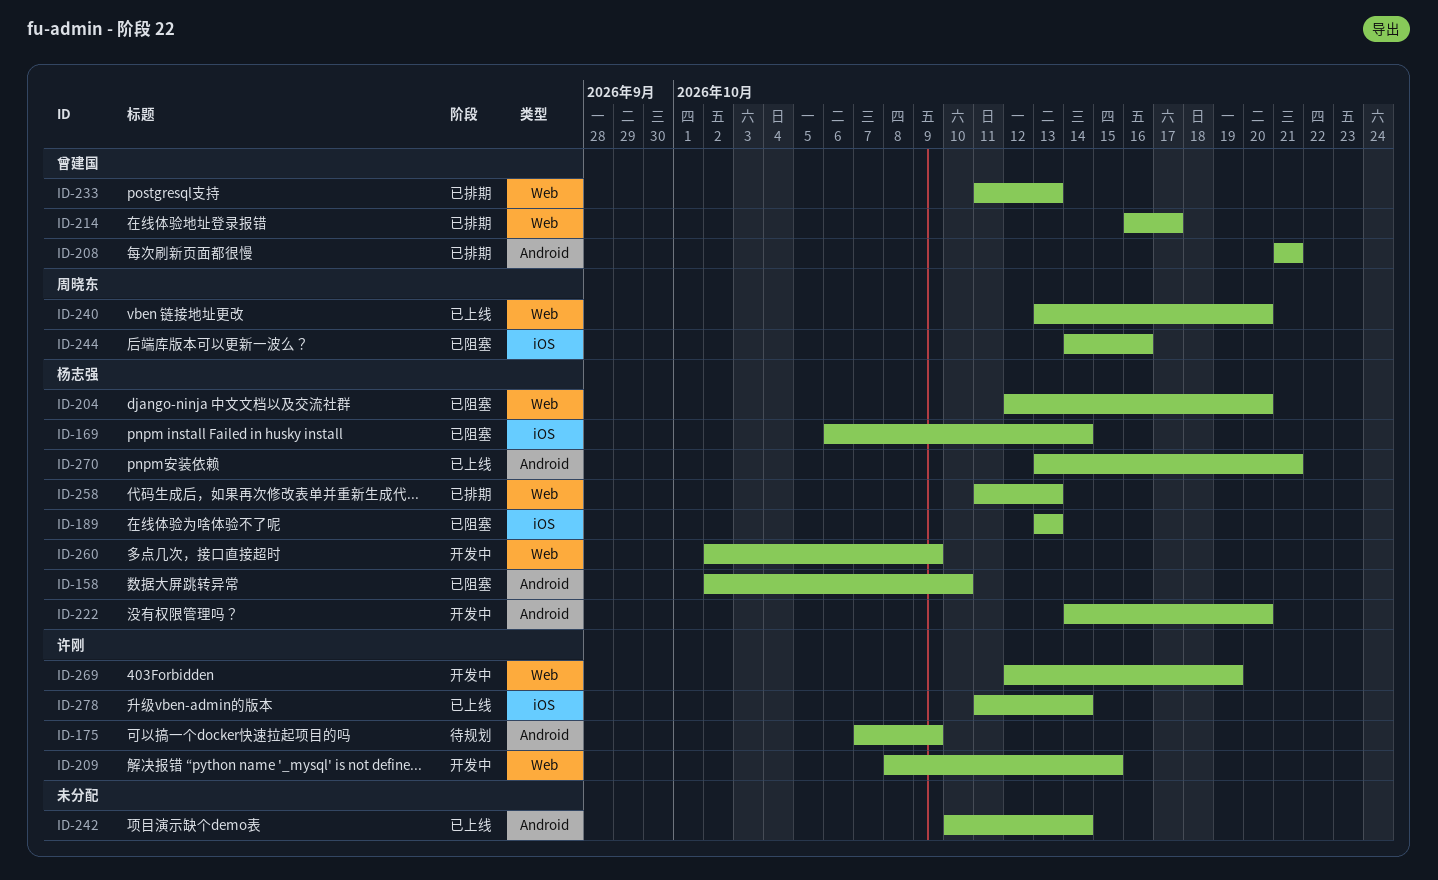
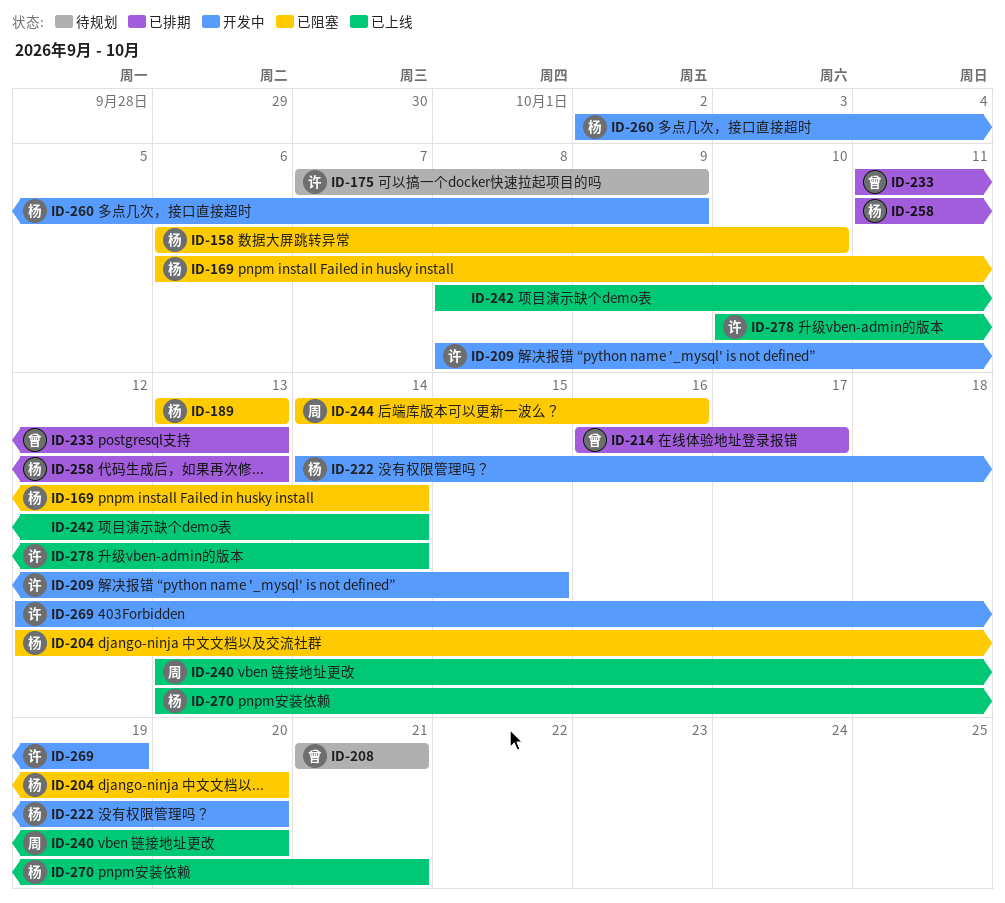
ID-158, start: Oct 2 -> Oct 6
ID-208, status: 已排期 -> 待规划
ID-242, start: Oct 10 -> Oct 8
ID-278, start: Oct 11 -> Oct 10

